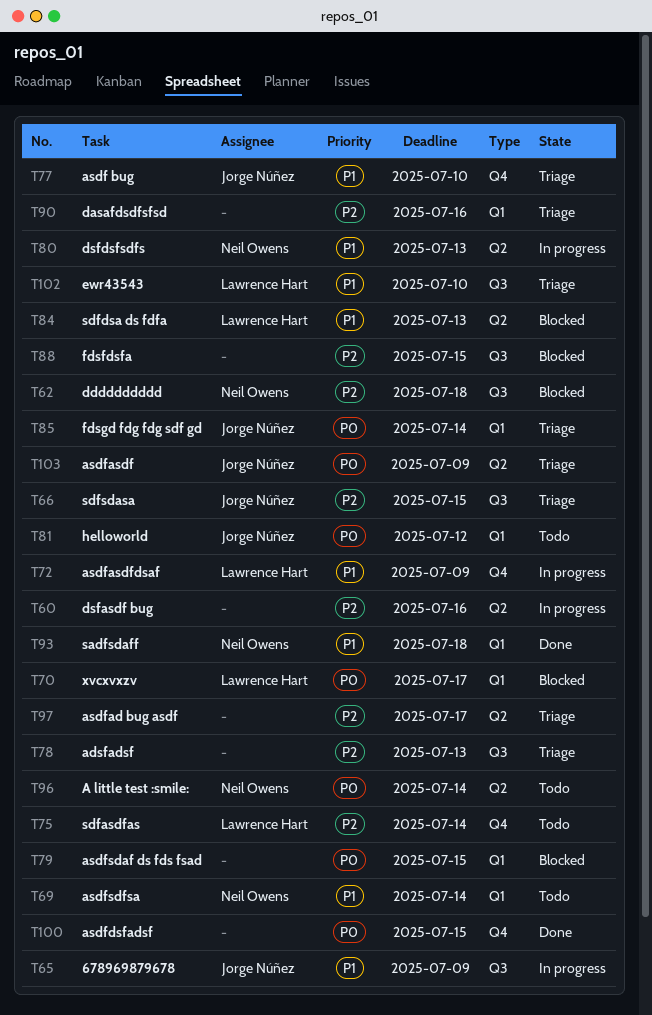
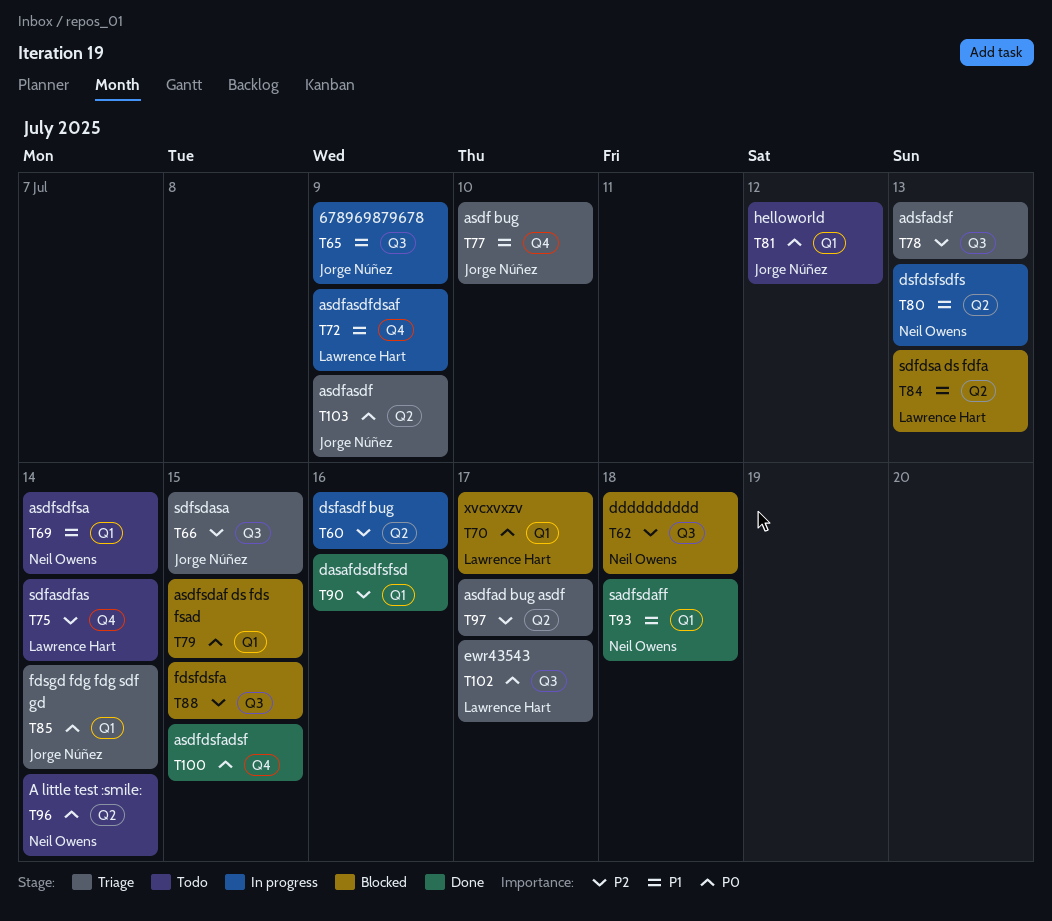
T90, status: Triage -> Done
T102, priority: P1 -> P0
T102, due: Jul 10 -> Jul 17

